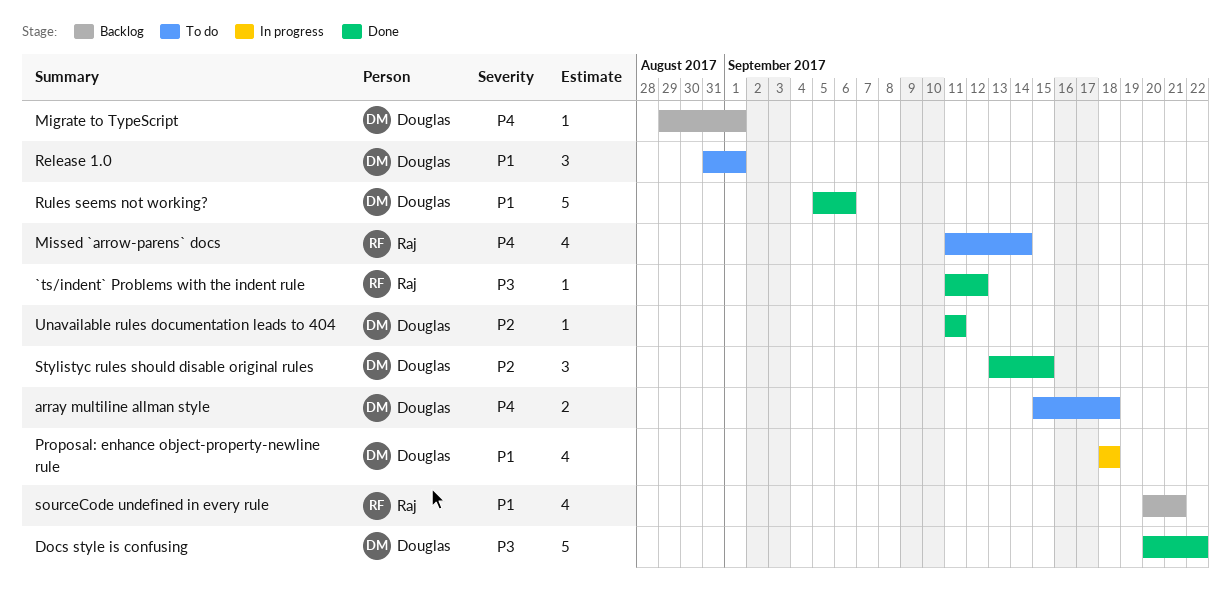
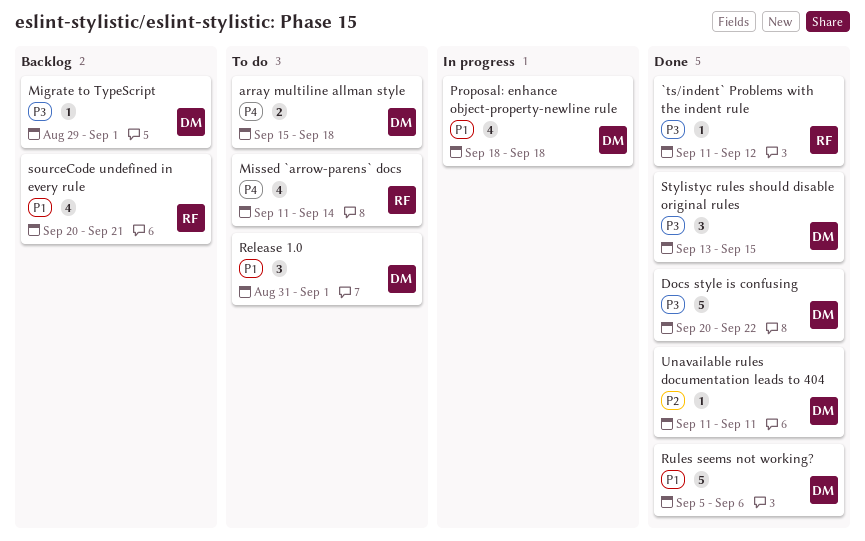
Migrate to TypeScript, priority: P4 -> P3
Stylistyc rules should disable original rules, priority: P2 -> P3

